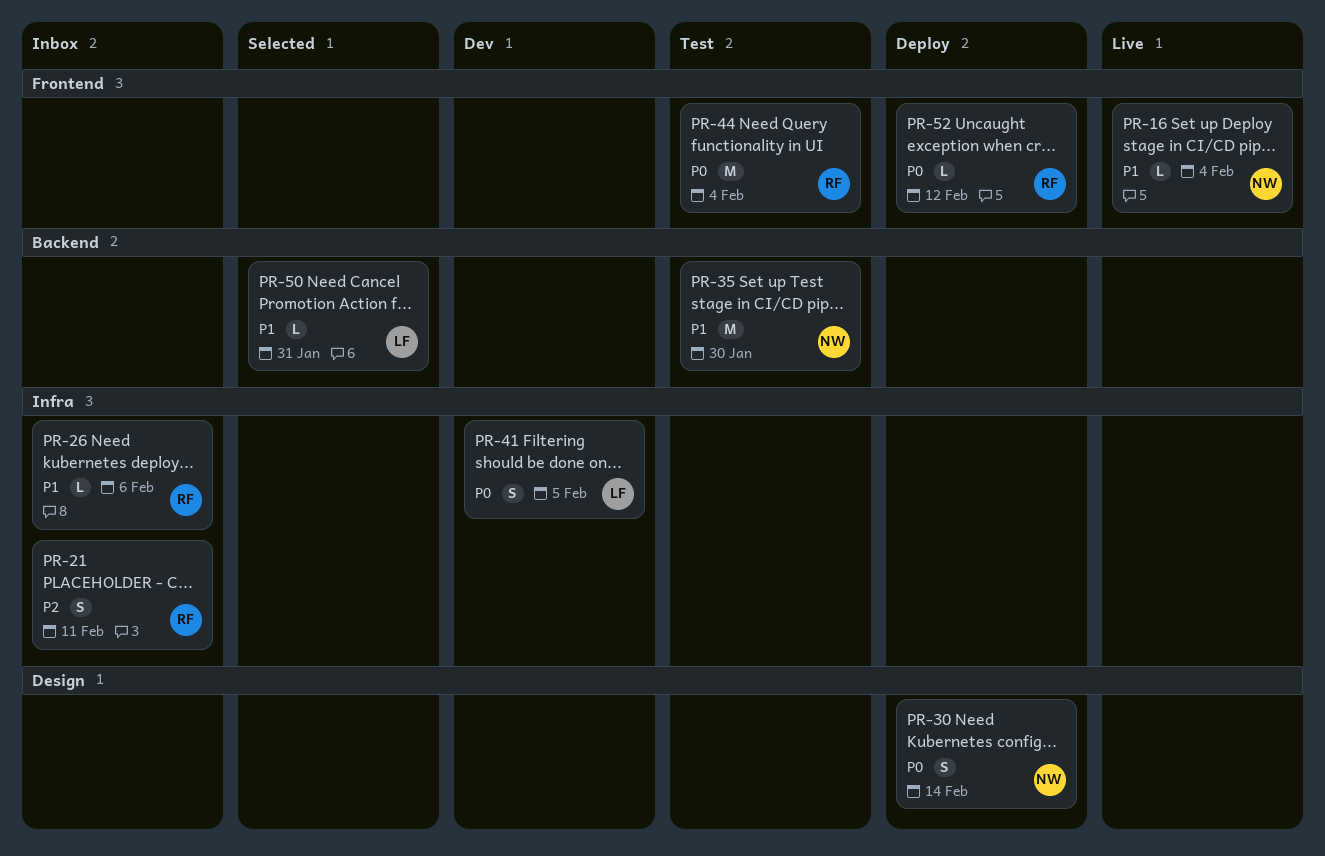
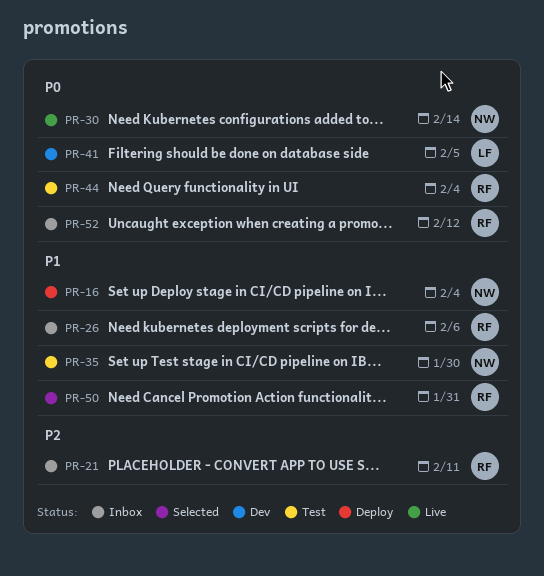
PR-16, status: Live -> Deploy
PR-30, status: Deploy -> Live
PR-50, owner: LF -> RF
PR-52, status: Deploy -> Inbox

